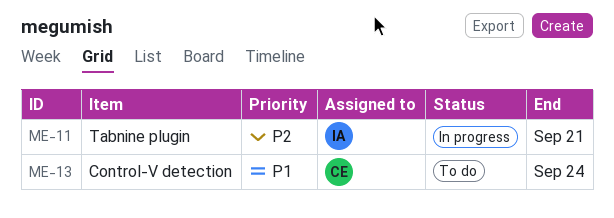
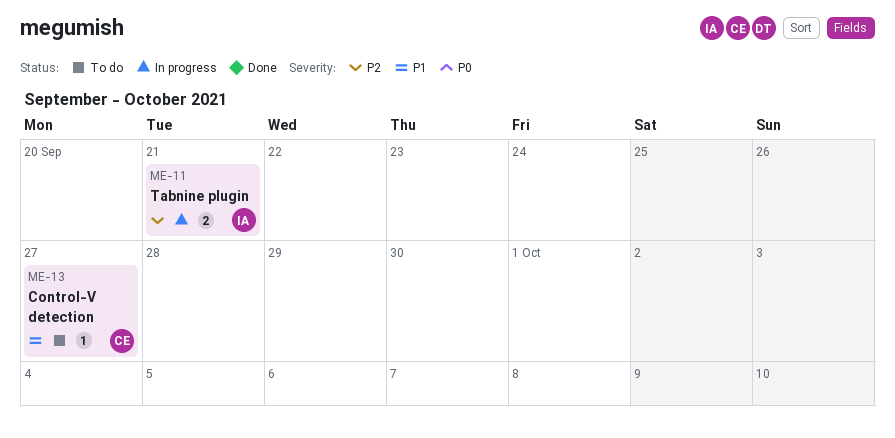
ME-13, due: Sep 24 -> Sep 27

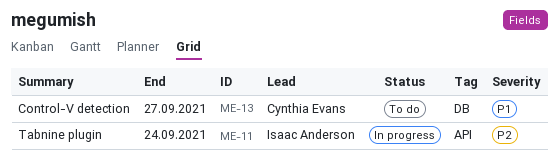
ME-11, due: Sep 21 -> Sep 24

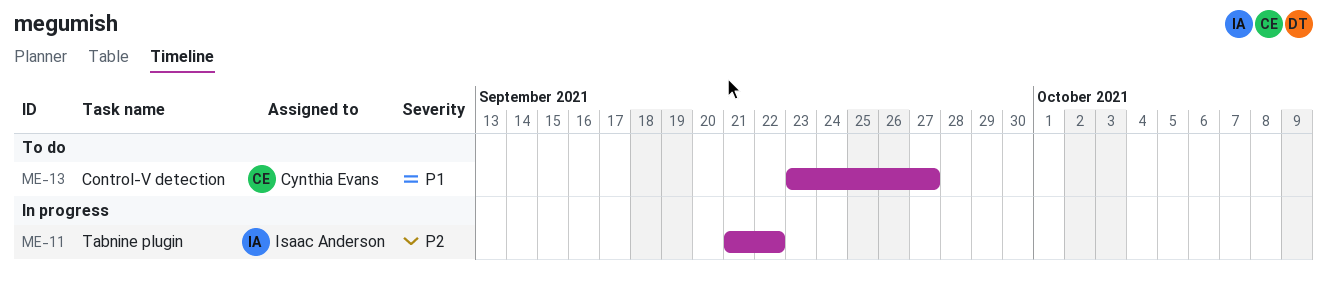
ME-11, due: Sep 24 -> Sep 22

